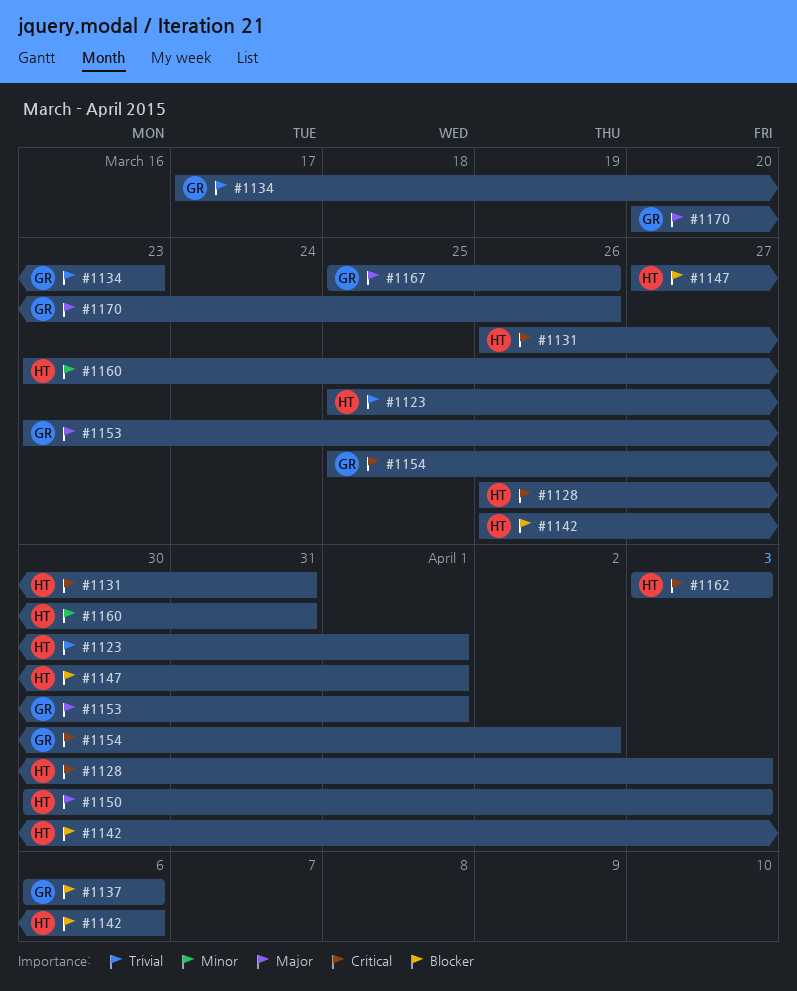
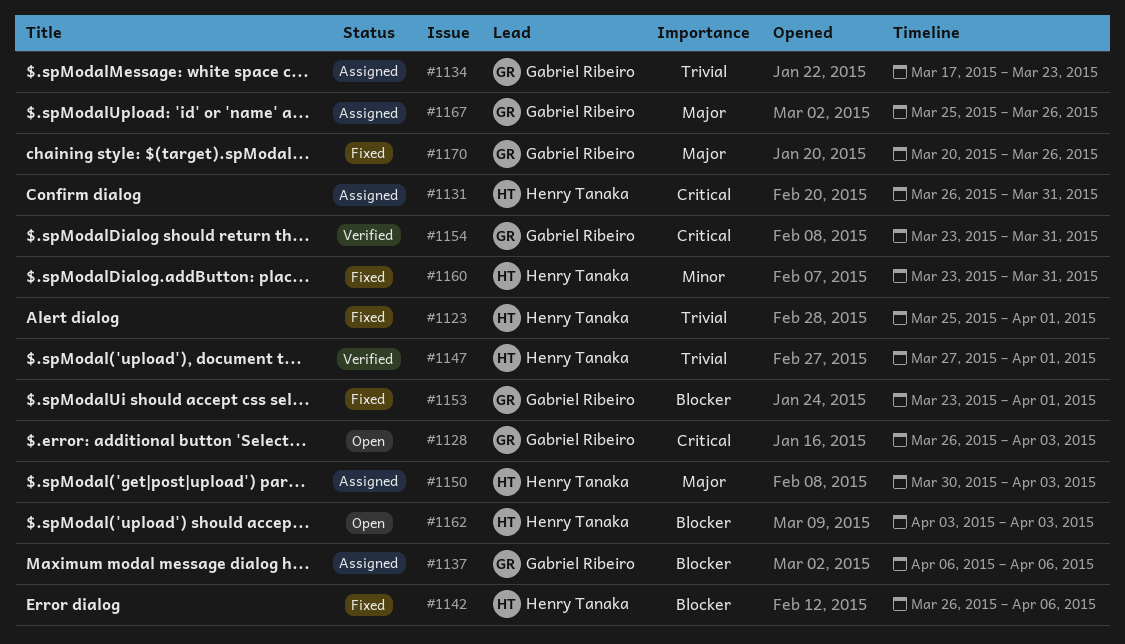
#1128, owner: Henry Tanaka -> Gabriel Ribeiro
#1147, priority: Blocker -> Trivial
#1153, priority: Major -> Blocker
#1154, start: Mar 25 -> Mar 23
#1154, due: Apr 2 -> Mar 31
#1162, priority: Critical -> Blocker

